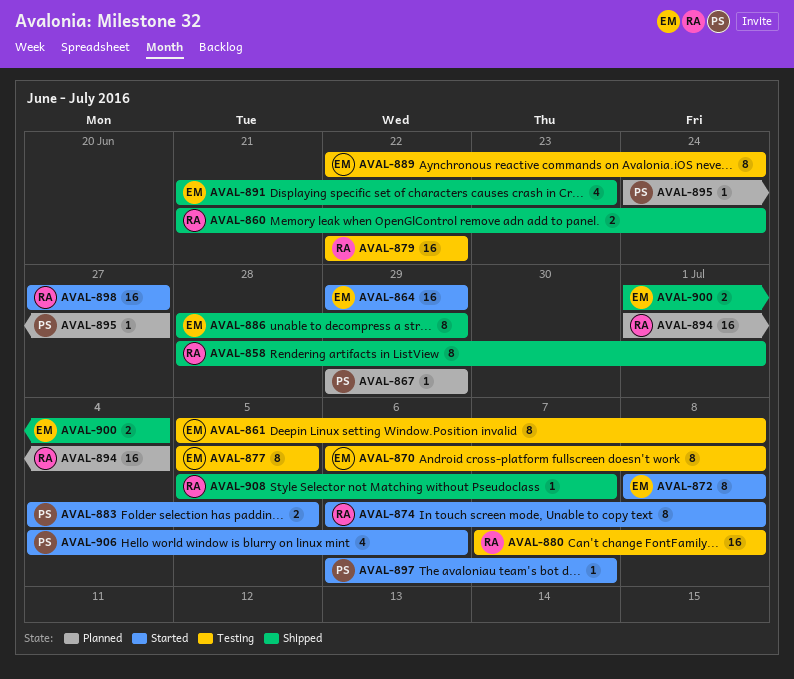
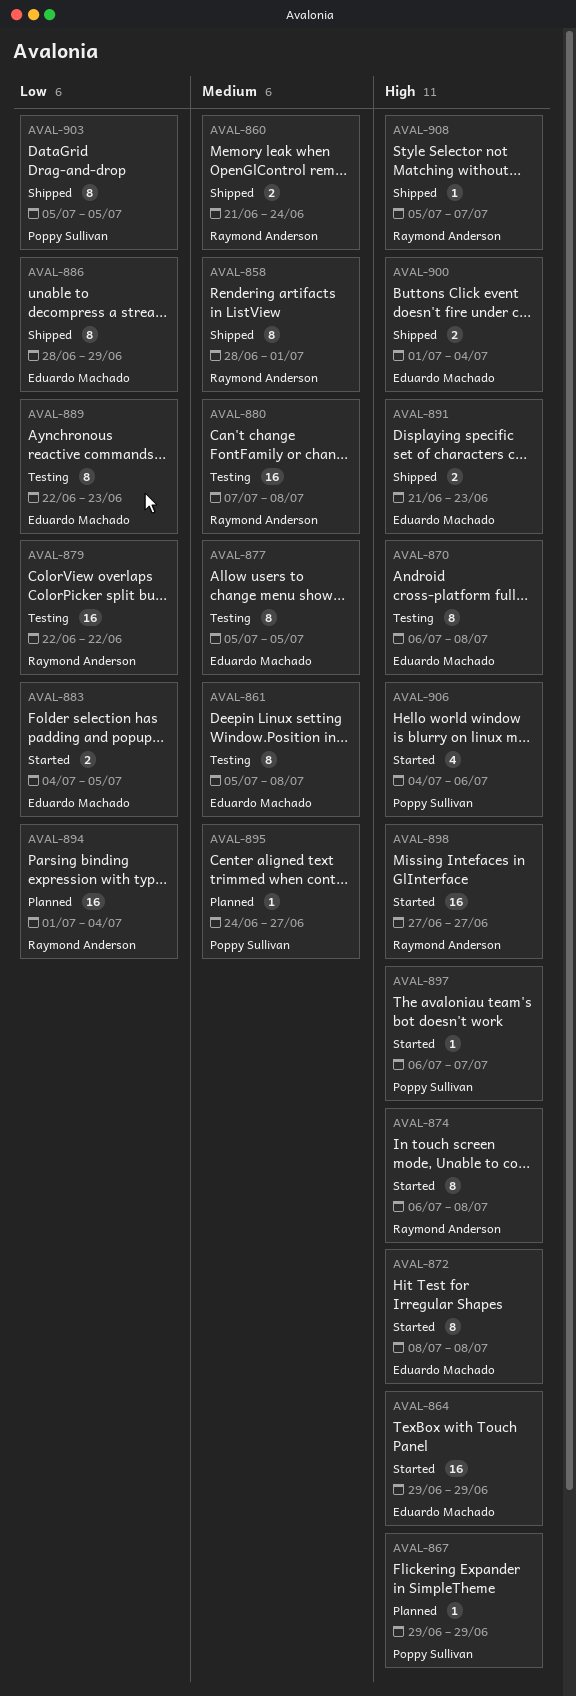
AVAL-883, owner: Poppy Sullivan -> Eduardo Machado
AVAL-889, due: Jun 24 -> Jun 23
AVAL-891, estimate: 4 -> 2
AVAL-903: none -> present

